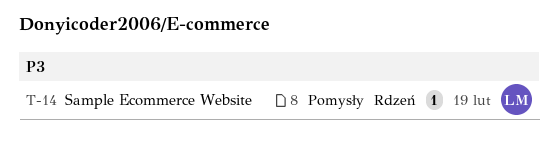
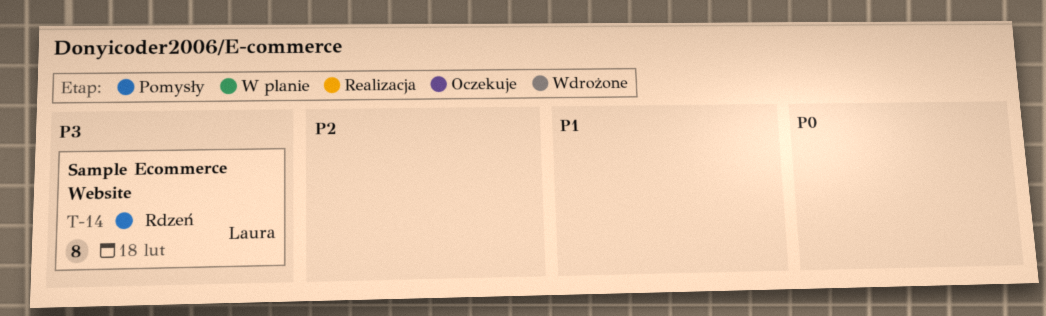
T-14, estimate: 1 -> 8
T-14, due: Feb 19 -> Feb 18

